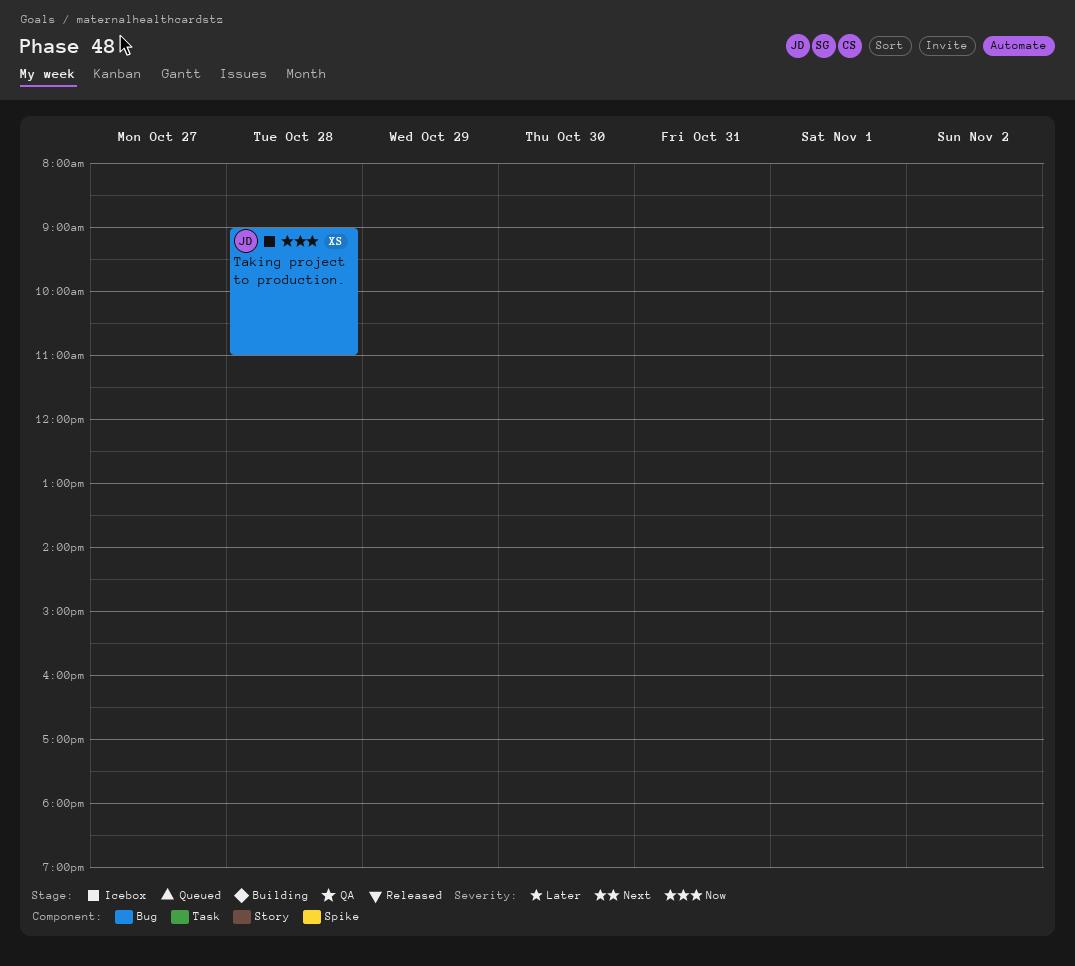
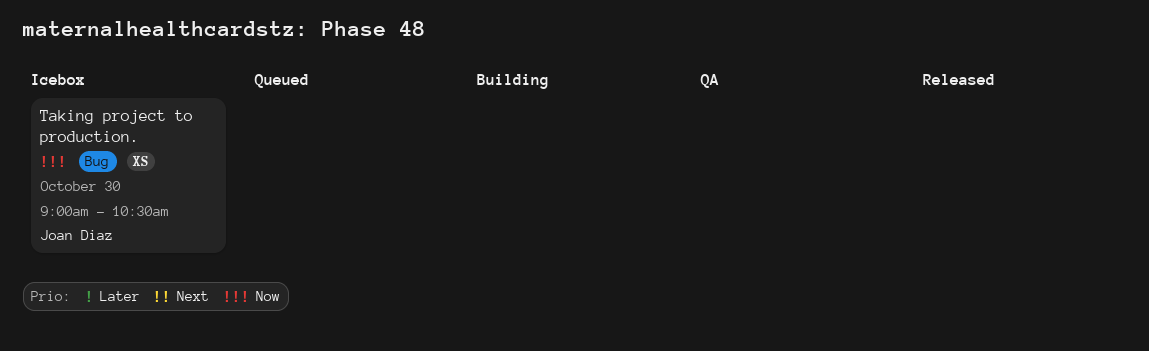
Taking project to production., day: Oct 28 -> Oct 30
Taking project to production., ends: 11:00 -> 10:30

